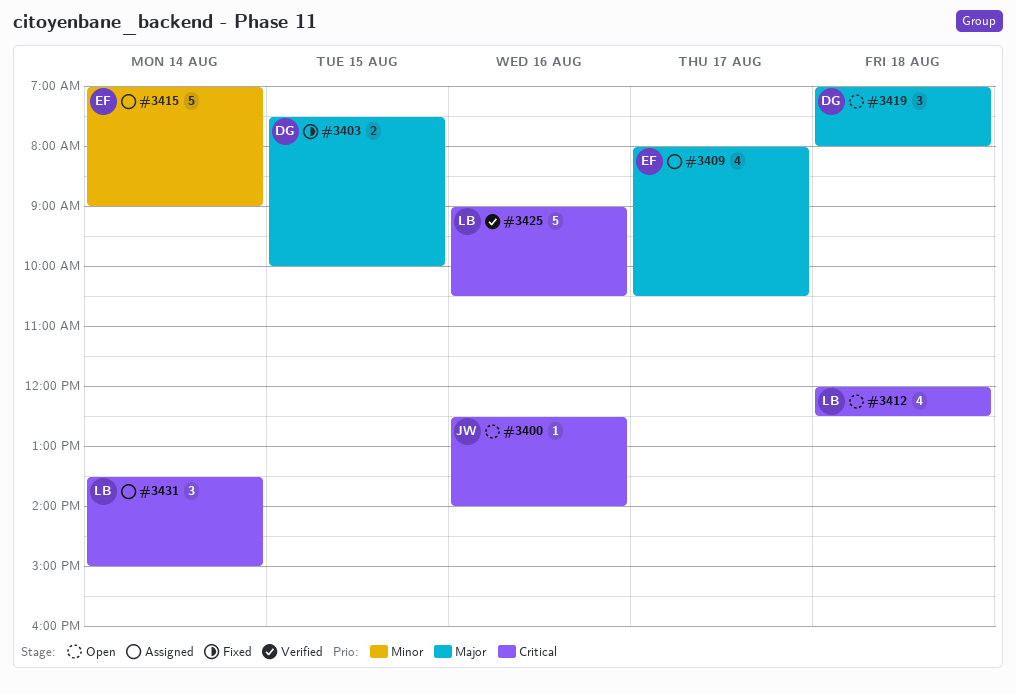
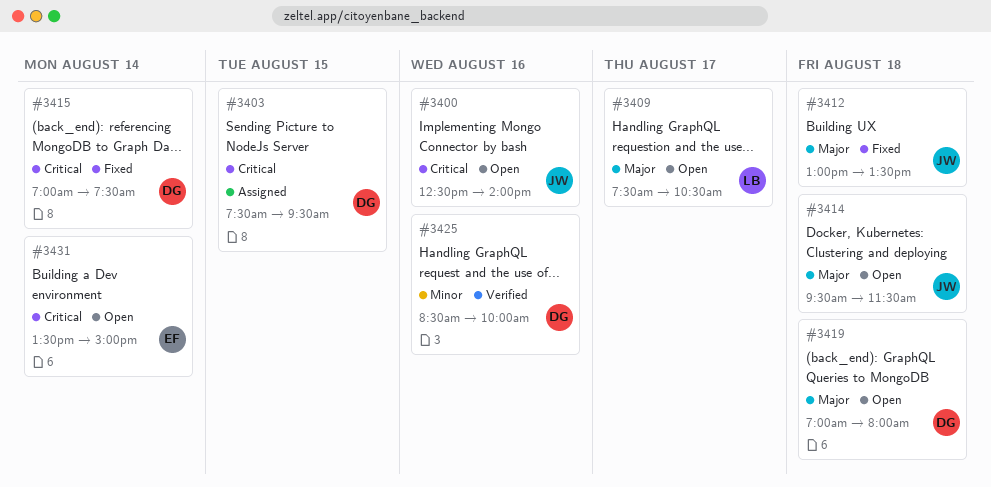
#3403, status: Fixed -> Assigned
#3403, priority: Major -> Critical
#3403, ends: 10:00 -> 09:30
#3409, status: Assigned -> Open
#3409, owner: EF -> LB
#3409, begins: 08:00 -> 07:30
#3412, status: Open -> Fixed
#3412, owner: LB -> JW
#3412, priority: Critical -> Major
#3412, begins: 12:00 -> 13:00
#3412, ends: 12:30 -> 13:30
#3414: none -> present
#3415, status: Assigned -> Fixed
#3415, owner: EF -> DG
#3415, priority: Minor -> Critical
#3415, ends: 09:00 -> 07:30
#3425, owner: LB -> DG
#3425, priority: Critical -> Minor
#3425, begins: 09:00 -> 08:30
#3425, ends: 10:30 -> 10:00
#3431, status: Assigned -> Open
#3431, owner: LB -> EF

